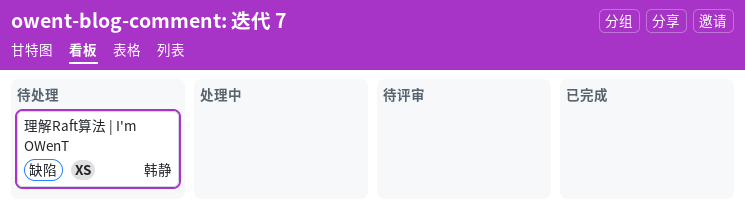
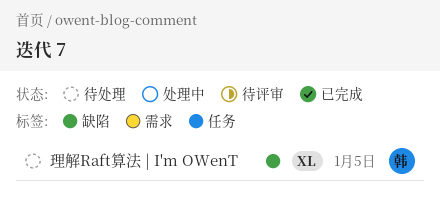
理解Raft算法 | I'm OWenT, estimate: XS -> XL

